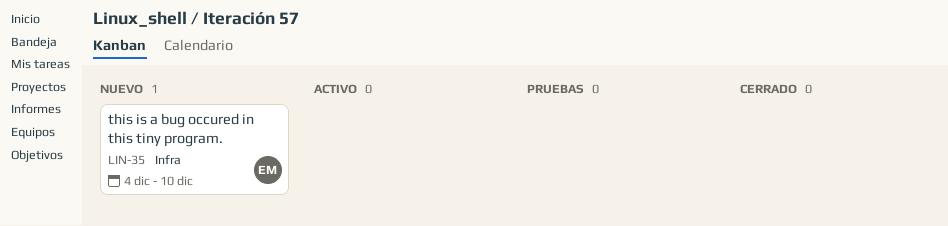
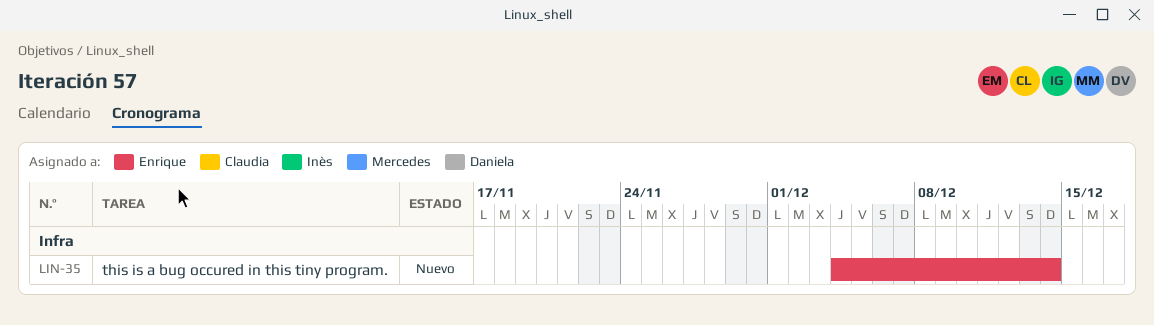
LIN-35, due: Dec 10 -> Dec 14

